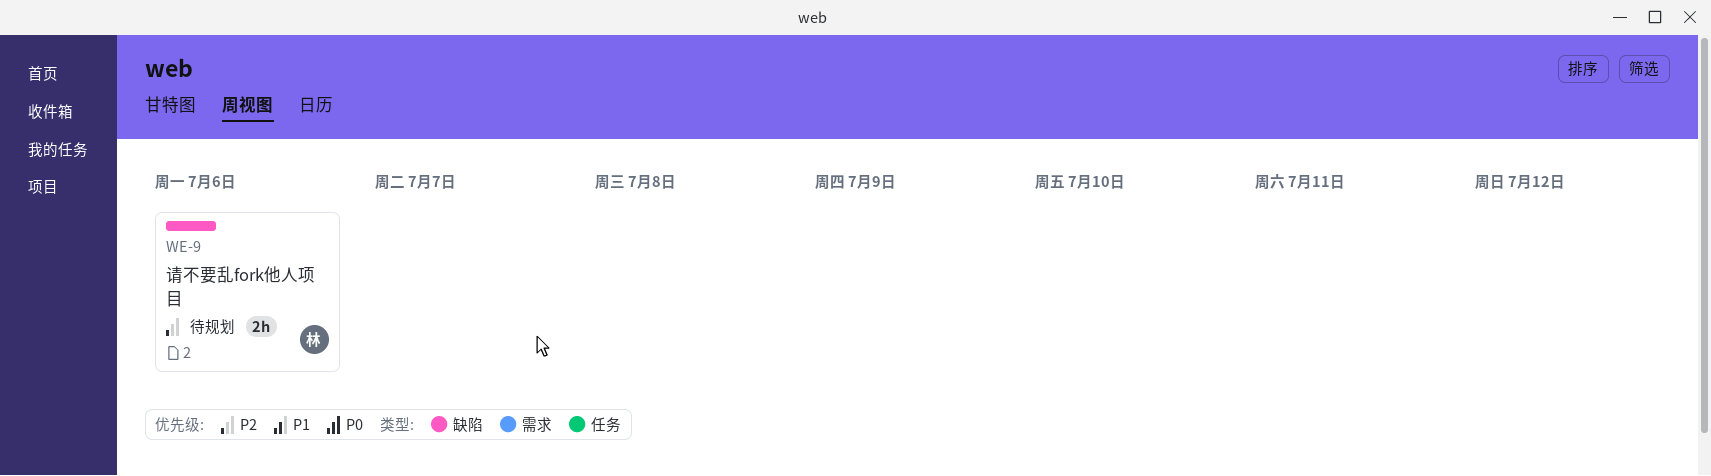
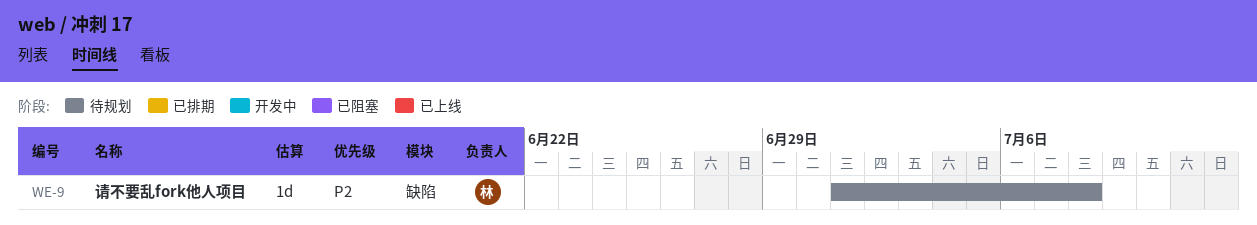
WE-9, estimate: 2h -> 1d
WE-9, due: Jul 6 -> Jul 8

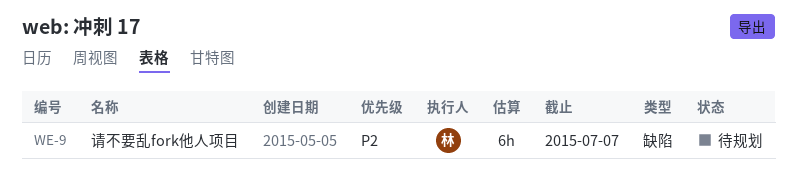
WE-9, estimate: 1d -> 6h
WE-9, due: Jul 8 -> Jul 7

